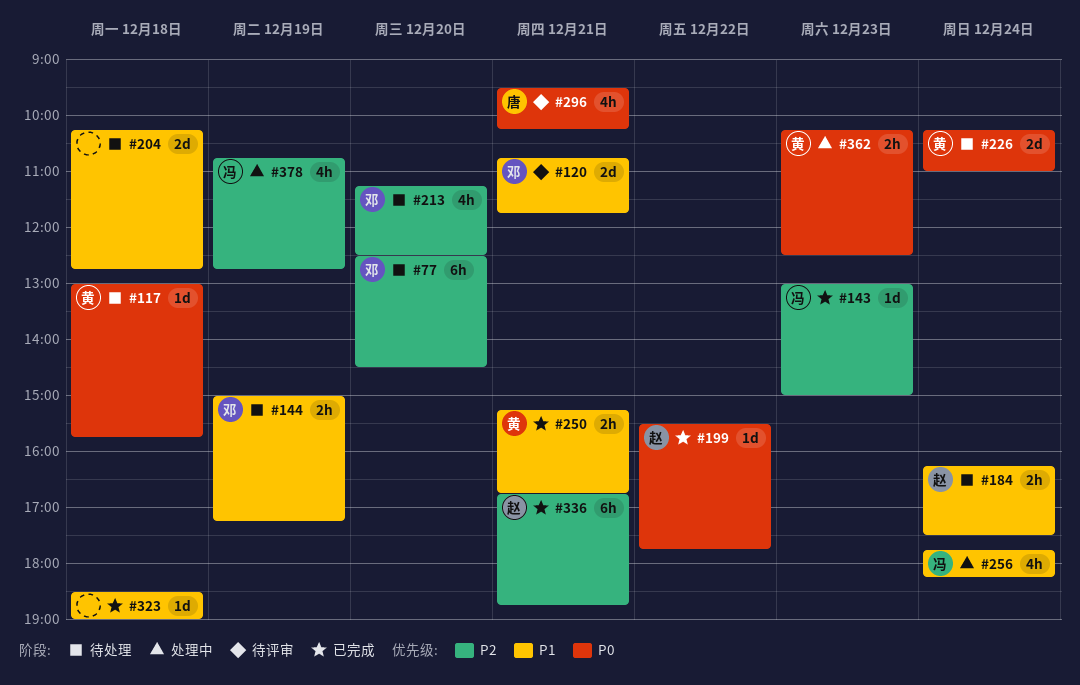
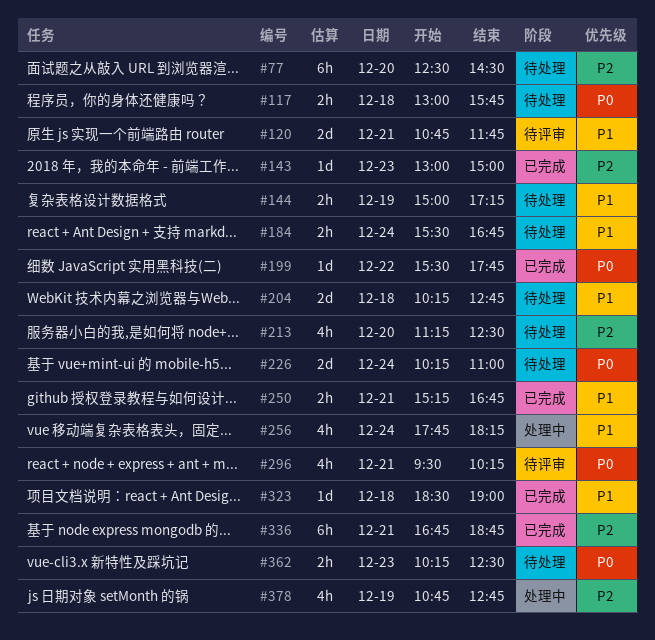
#117, estimate: 1d -> 2h
#184, begins: 16:15 -> 15:30
#184, ends: 17:30 -> 16:45
#362, status: 处理中 -> 待处理

